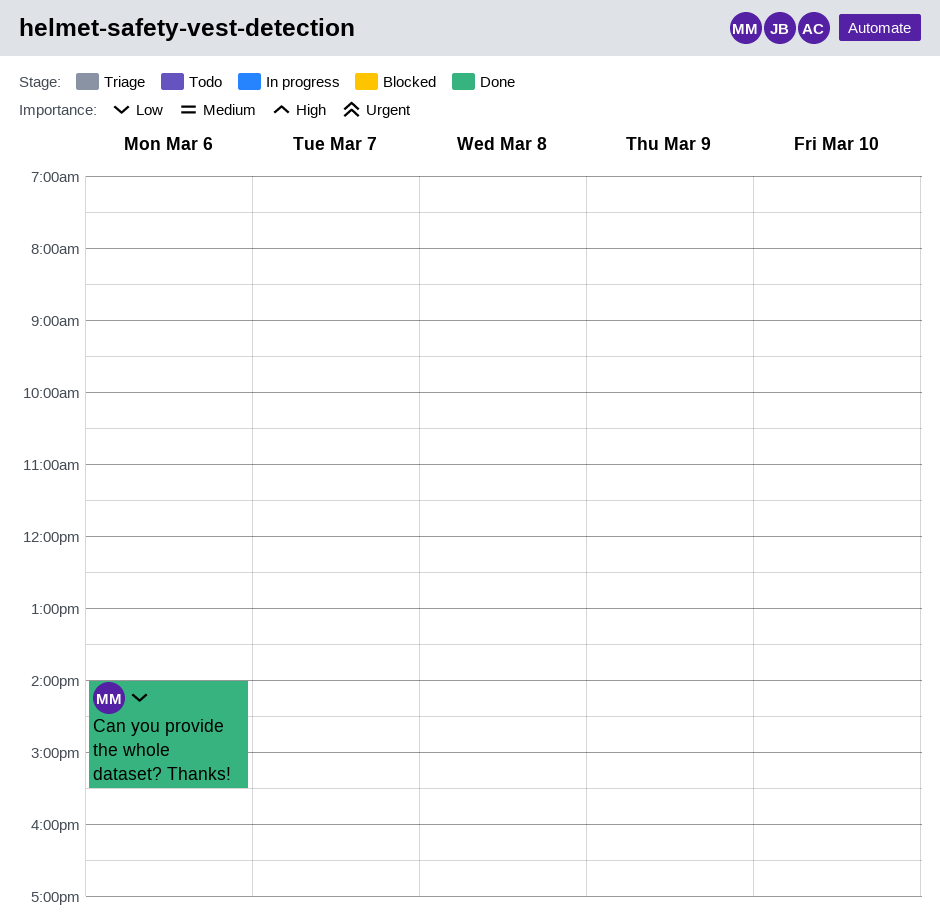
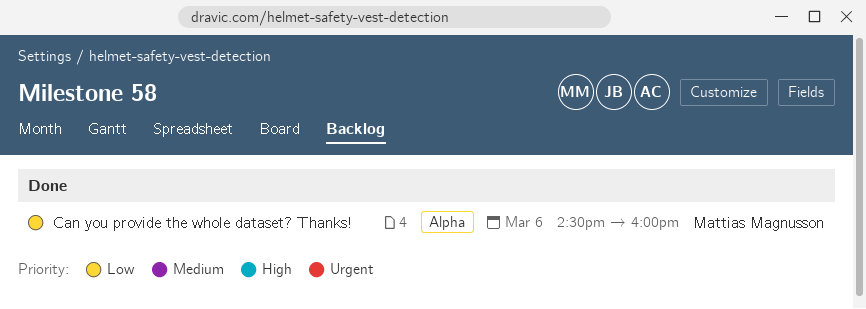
Can you provide the whole dataset? Thanks!, begins: 14:00 -> 14:30
Can you provide the whole dataset? Thanks!, ends: 15:30 -> 16:00

